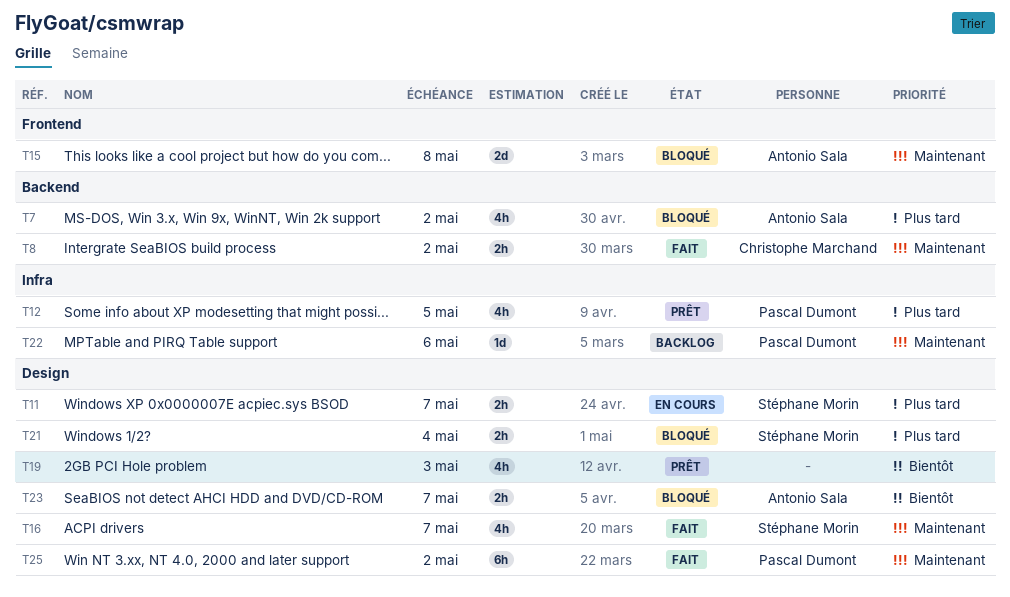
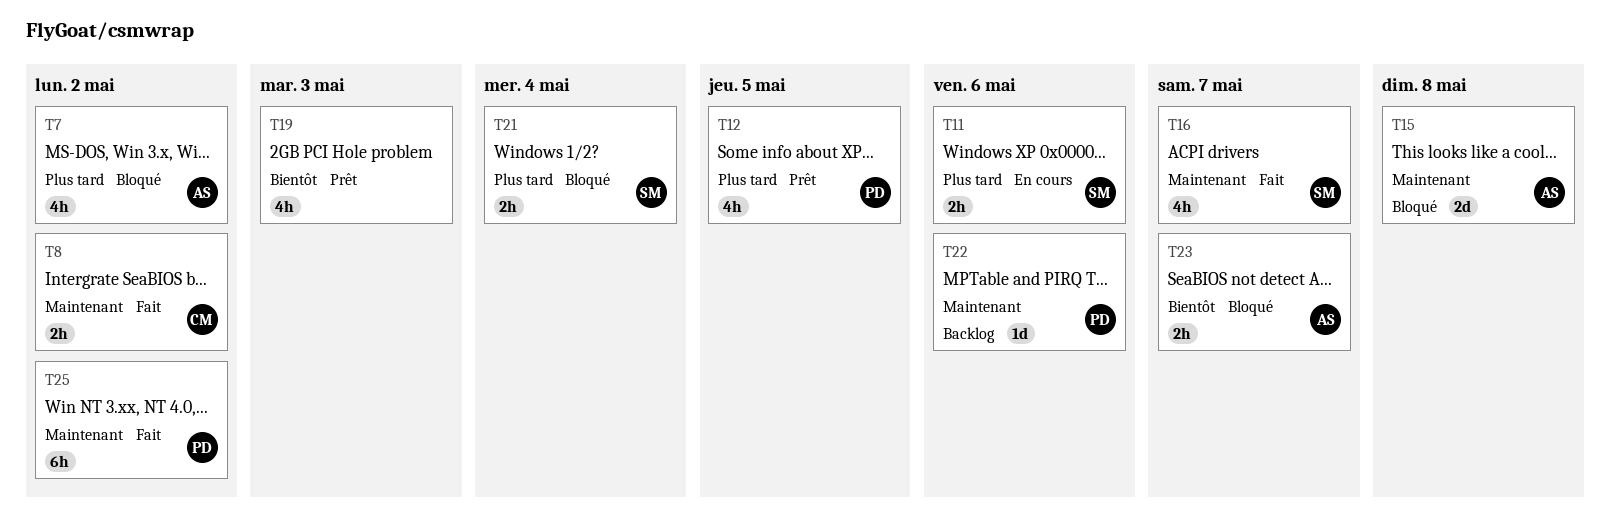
T11, due: May 7 -> May 6

